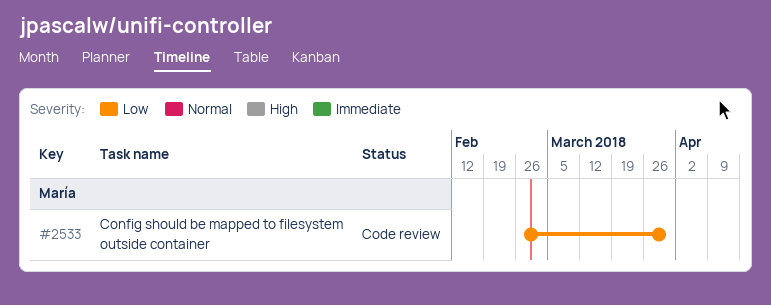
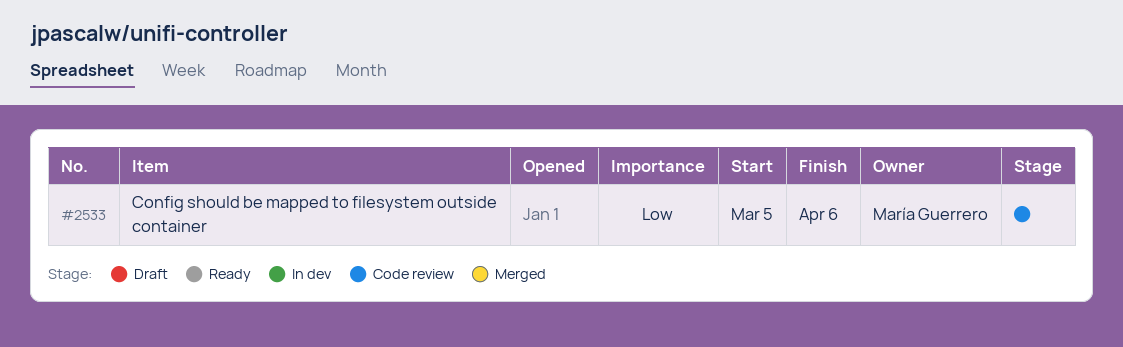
#2533, start: Feb 26 -> Mar 5
#2533, due: Mar 30 -> Apr 6

